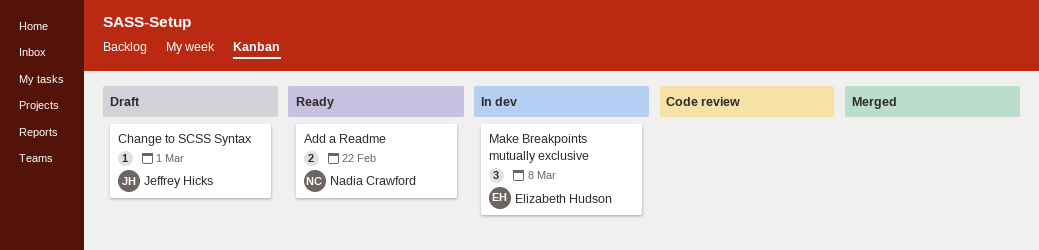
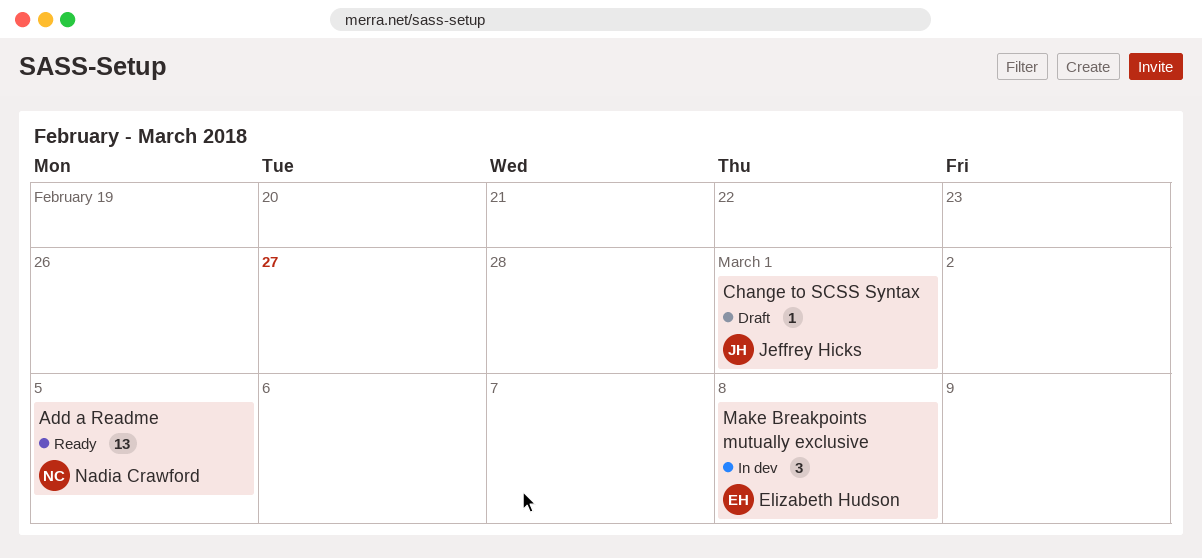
Add a Readme, estimate: 2 -> 13
Add a Readme, due: Feb 22 -> Mar 5

